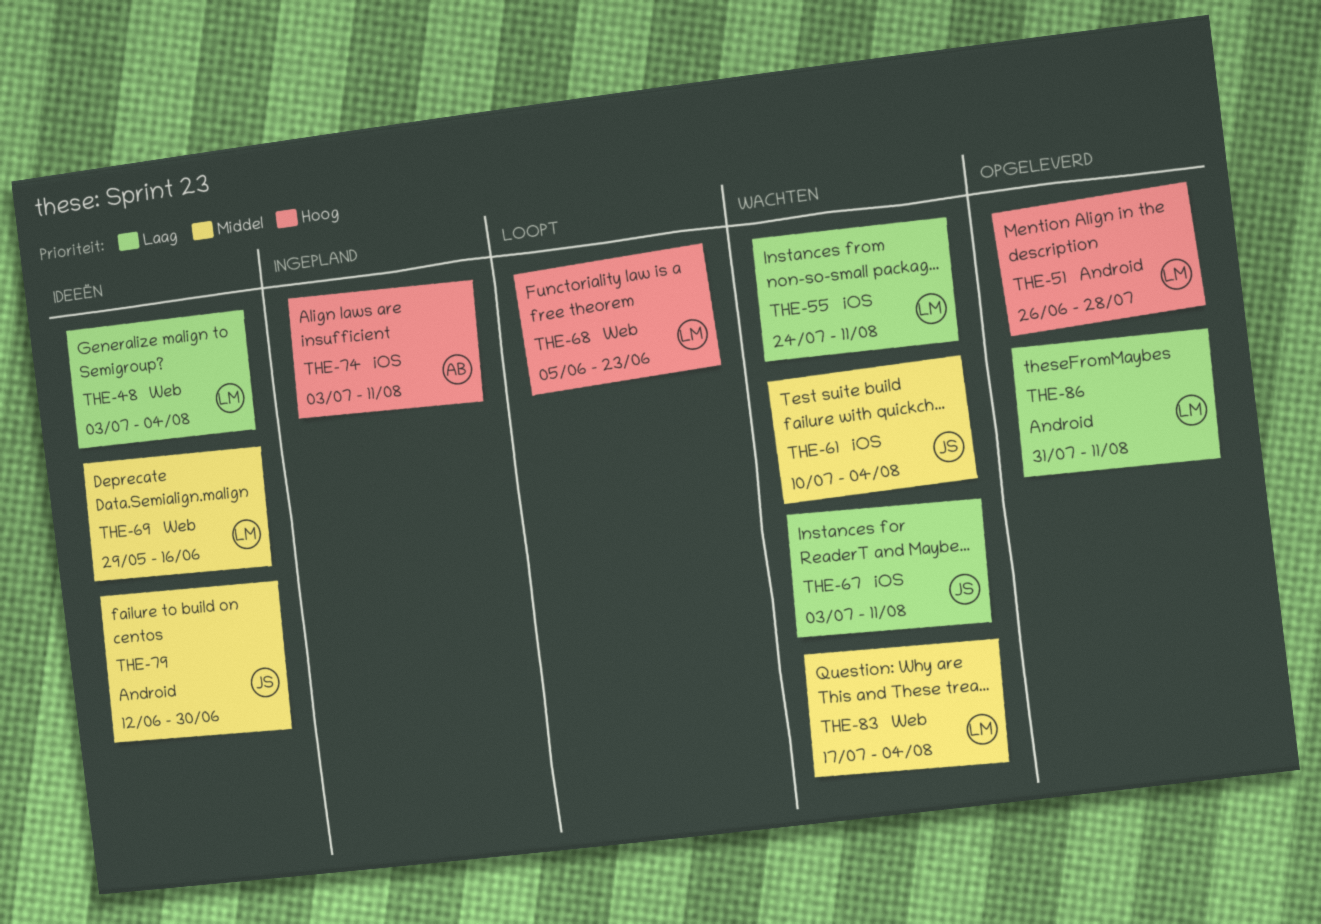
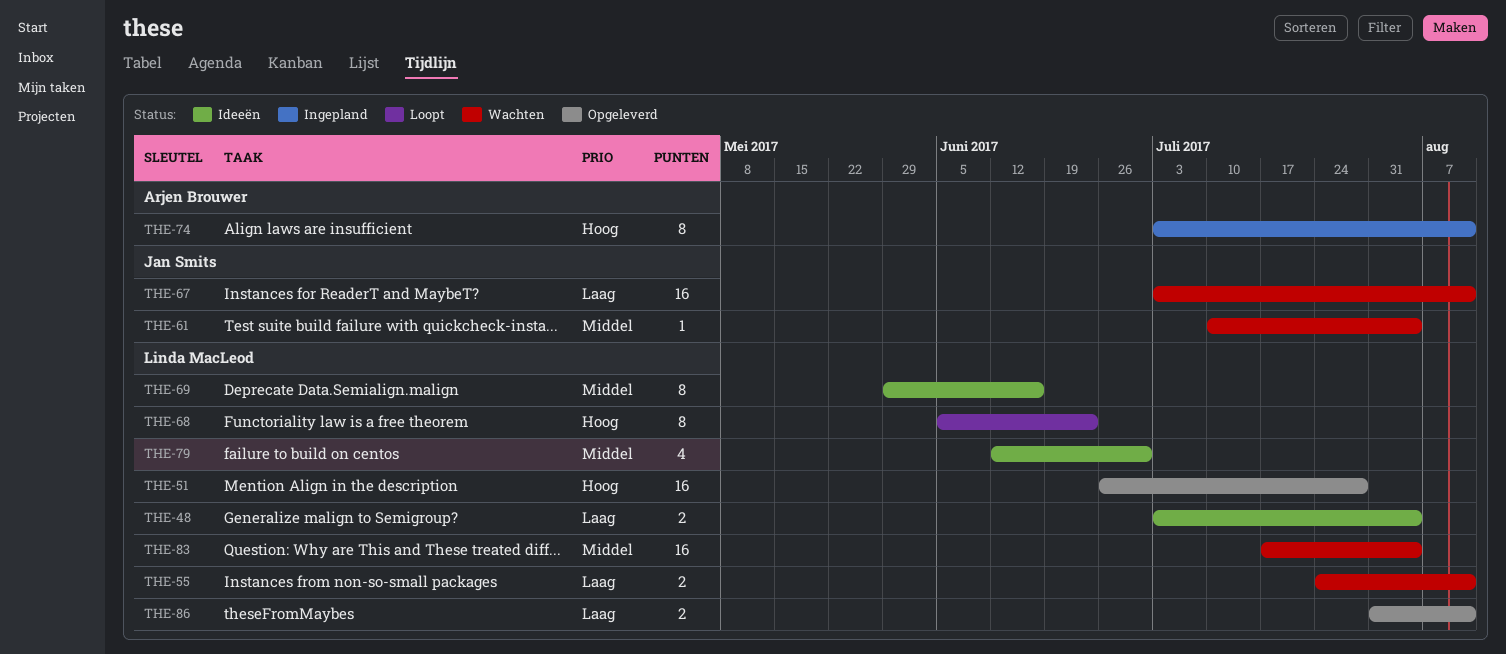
THE-79, owner: Jan Smits -> Linda MacLeod

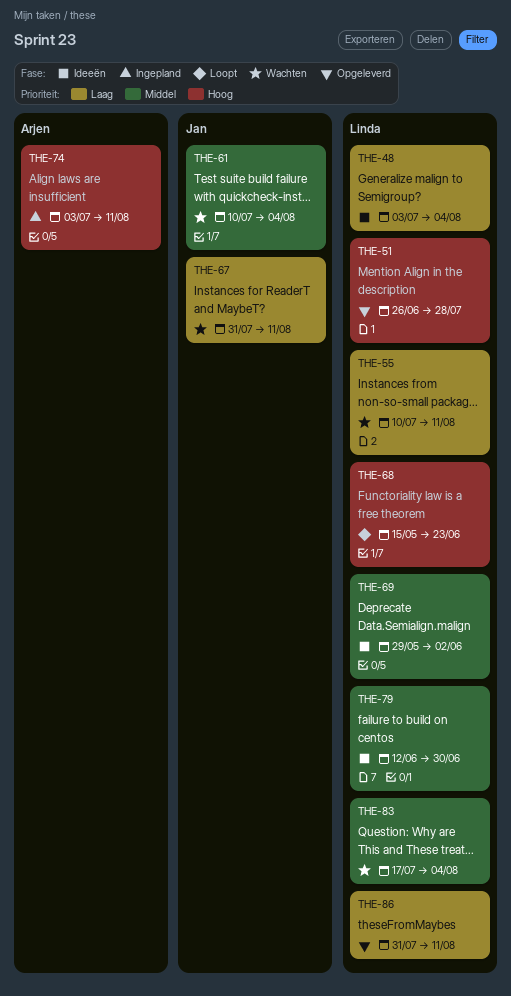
THE-55, start: Jul 24 -> Jul 10
THE-67, start: Jul 3 -> Jul 31
THE-68, start: Jun 5 -> May 15
THE-69, due: Jun 16 -> Jun 2

